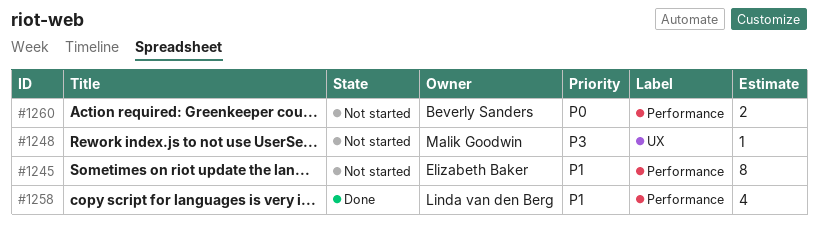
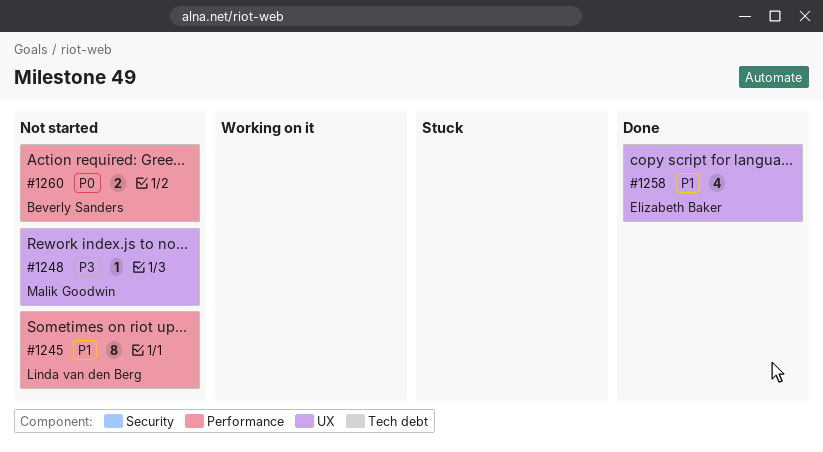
#1245, owner: Elizabeth Baker -> Linda van den Berg
#1258, owner: Linda van den Berg -> Elizabeth Baker
#1258, label: Performance -> UX

